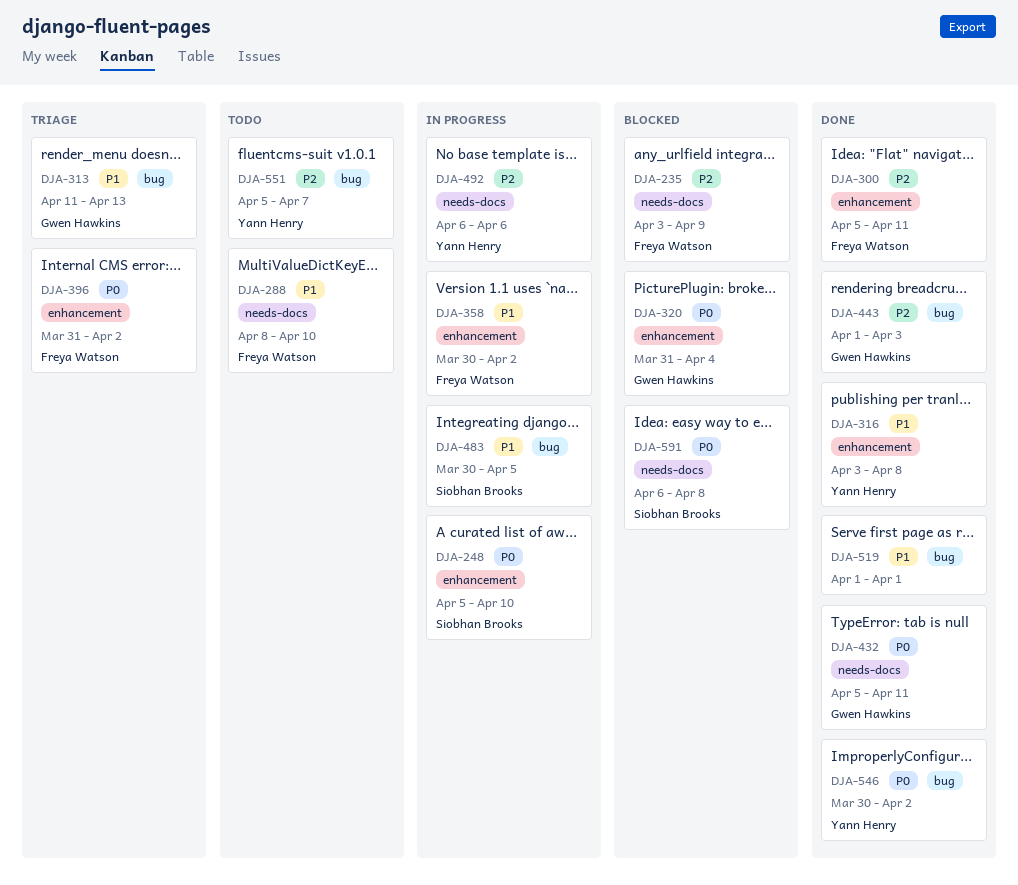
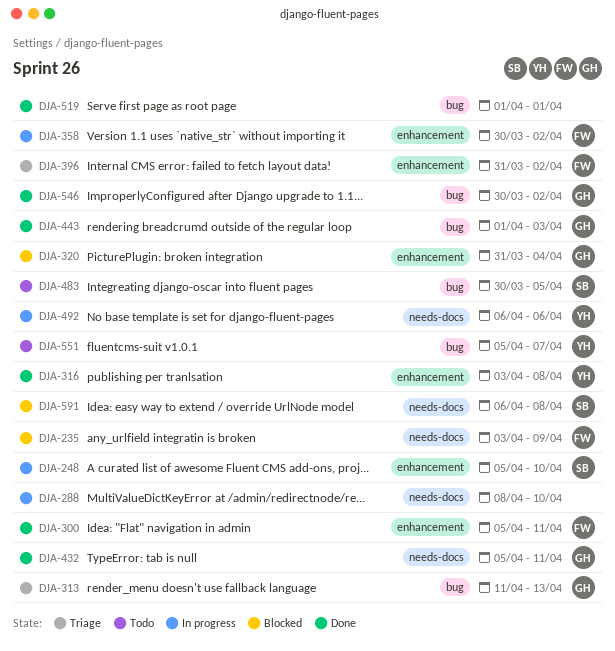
DJA-288, status: Todo -> In progress
DJA-288, owner: Freya Watson -> none
DJA-483, status: In progress -> Todo
DJA-546, owner: Yann Henry -> Gwen Hawkins

